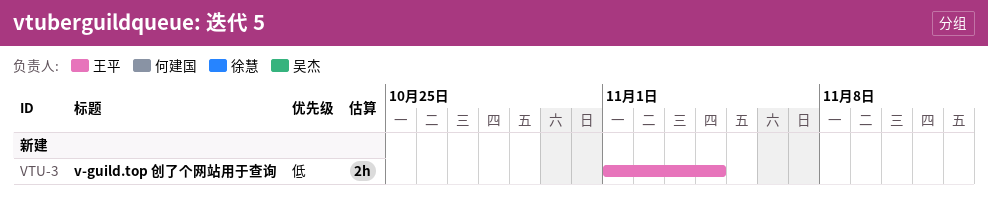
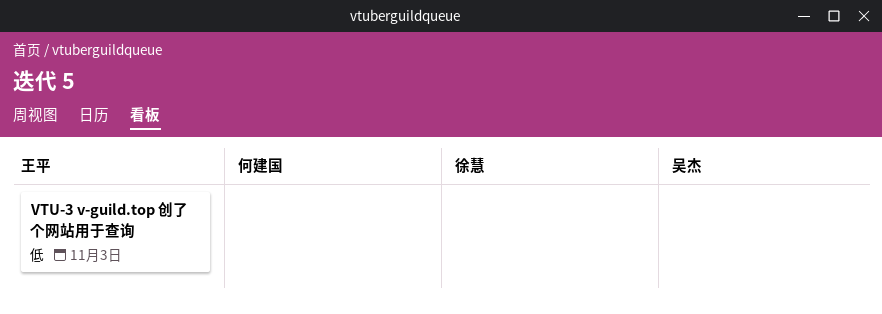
VTU-3, due: Nov 4 -> Nov 3

